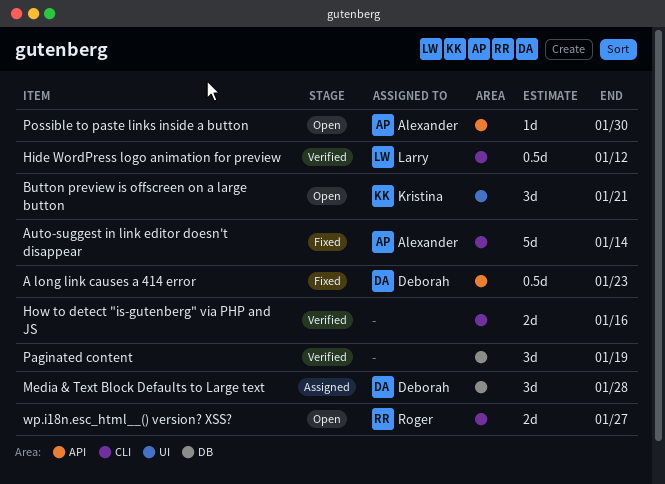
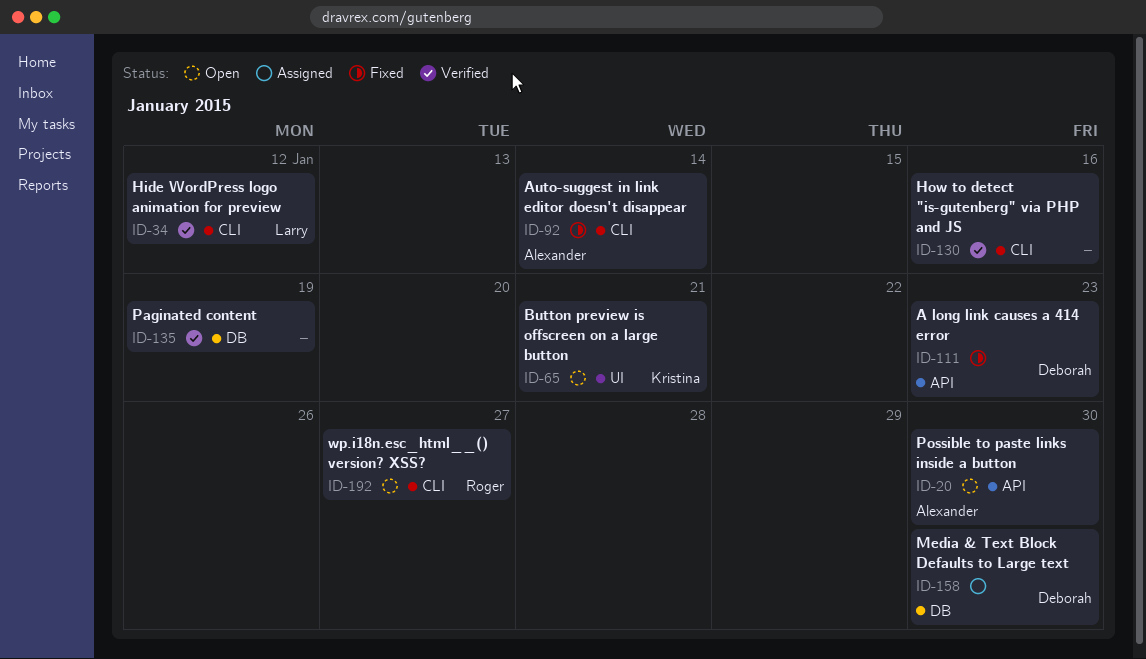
Media & Text Block Defaults to Large text, due: Jan 28 -> Jan 30

